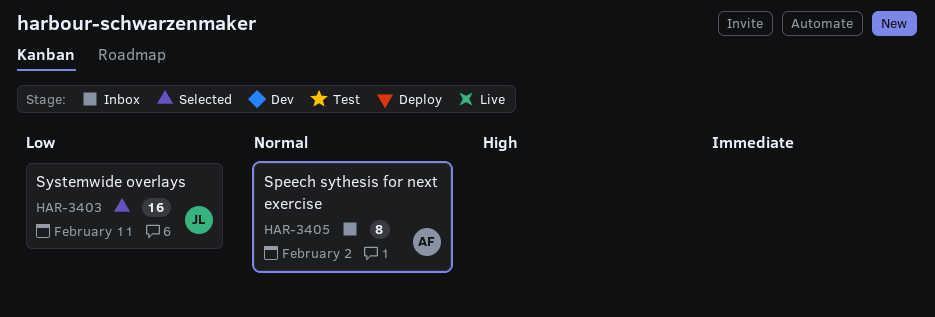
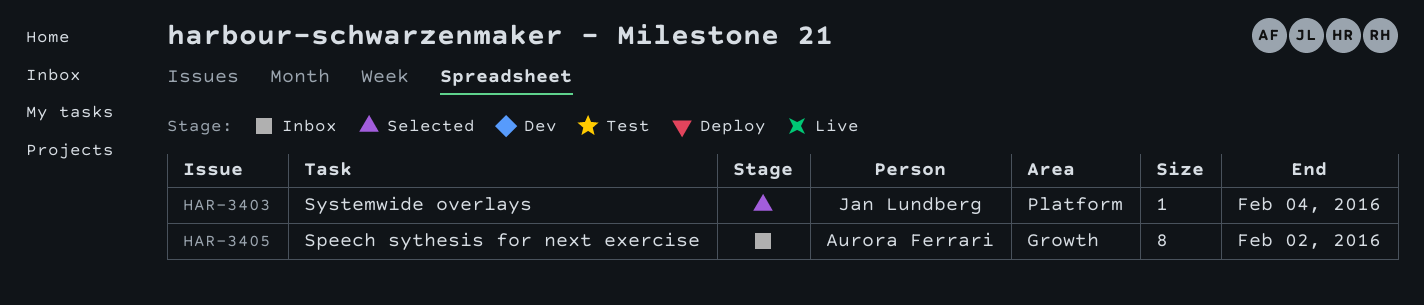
HAR-3403, estimate: 16 -> 1
HAR-3403, due: Feb 11 -> Feb 4

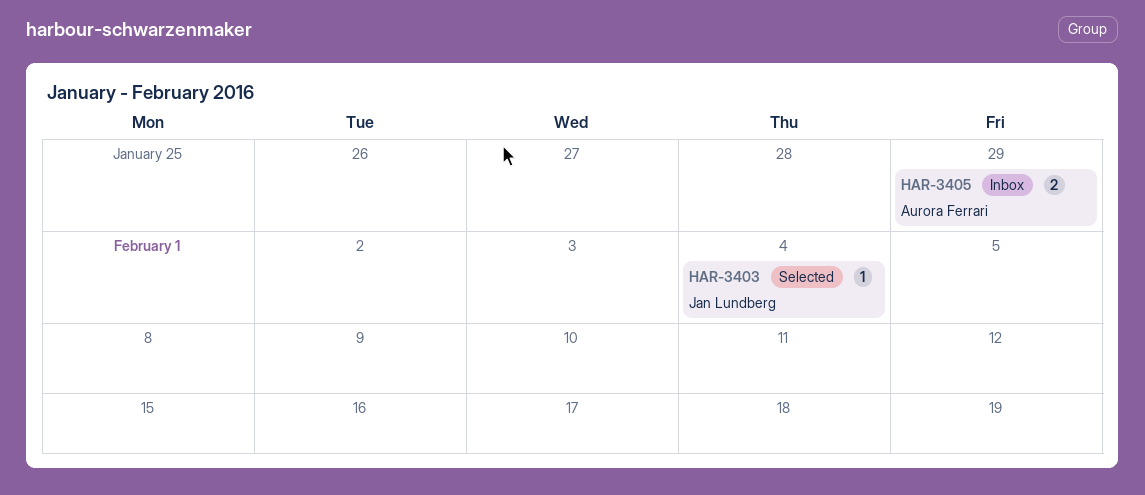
HAR-3405, estimate: 8 -> 2
HAR-3405, due: Feb 2 -> Jan 29

